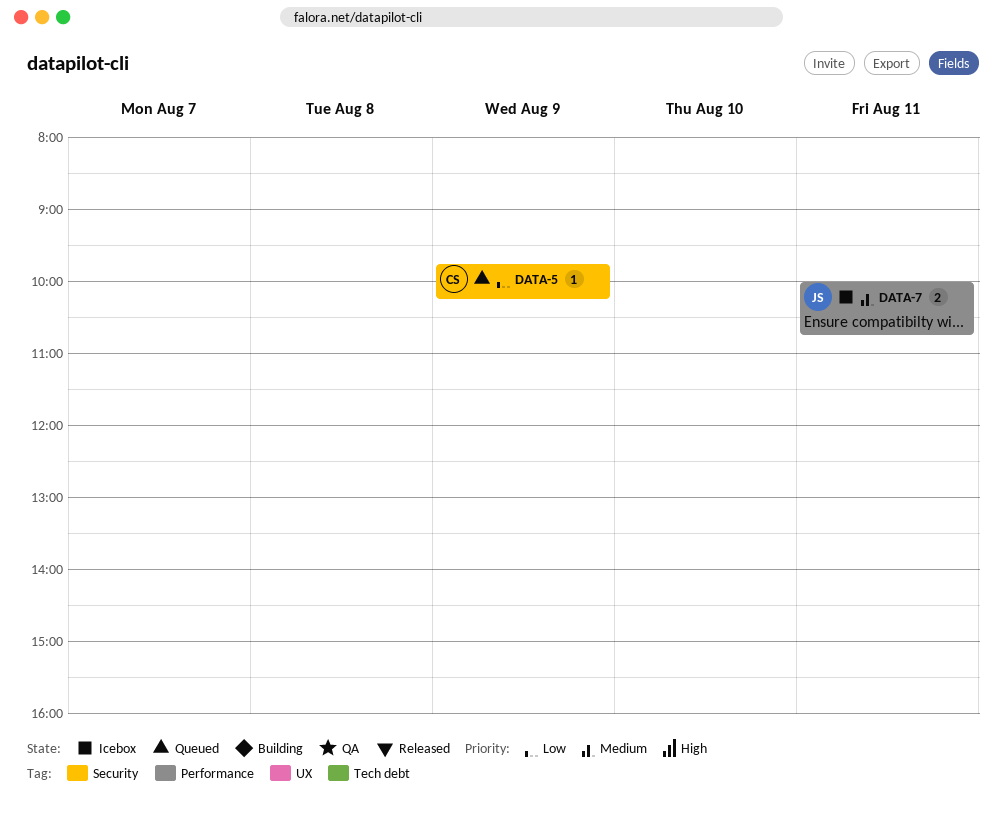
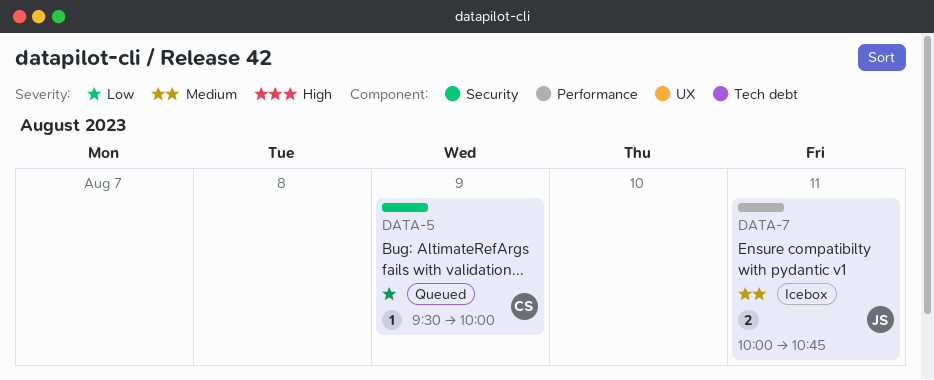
DATA-5, begins: 09:45 -> 09:30
DATA-5, ends: 10:15 -> 10:00

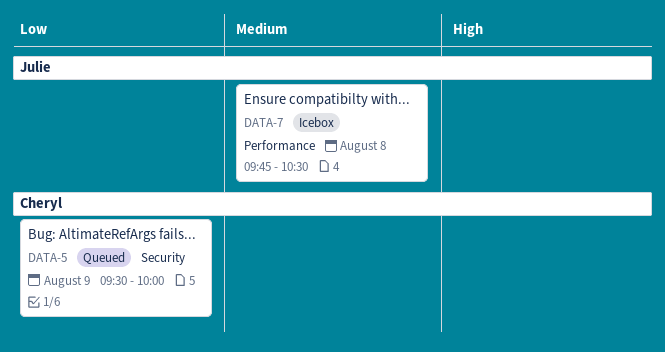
DATA-7, day: Aug 11 -> Aug 8
DATA-7, begins: 10:00 -> 09:45
DATA-7, ends: 10:45 -> 10:30

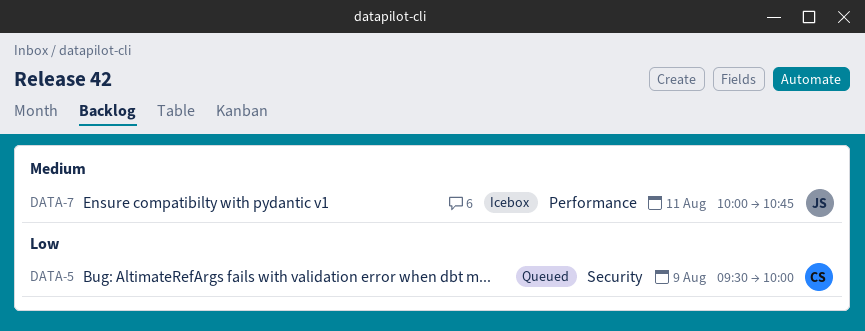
DATA-7, day: Aug 8 -> Aug 11
DATA-7, begins: 09:45 -> 10:00
DATA-7, ends: 10:30 -> 10:45

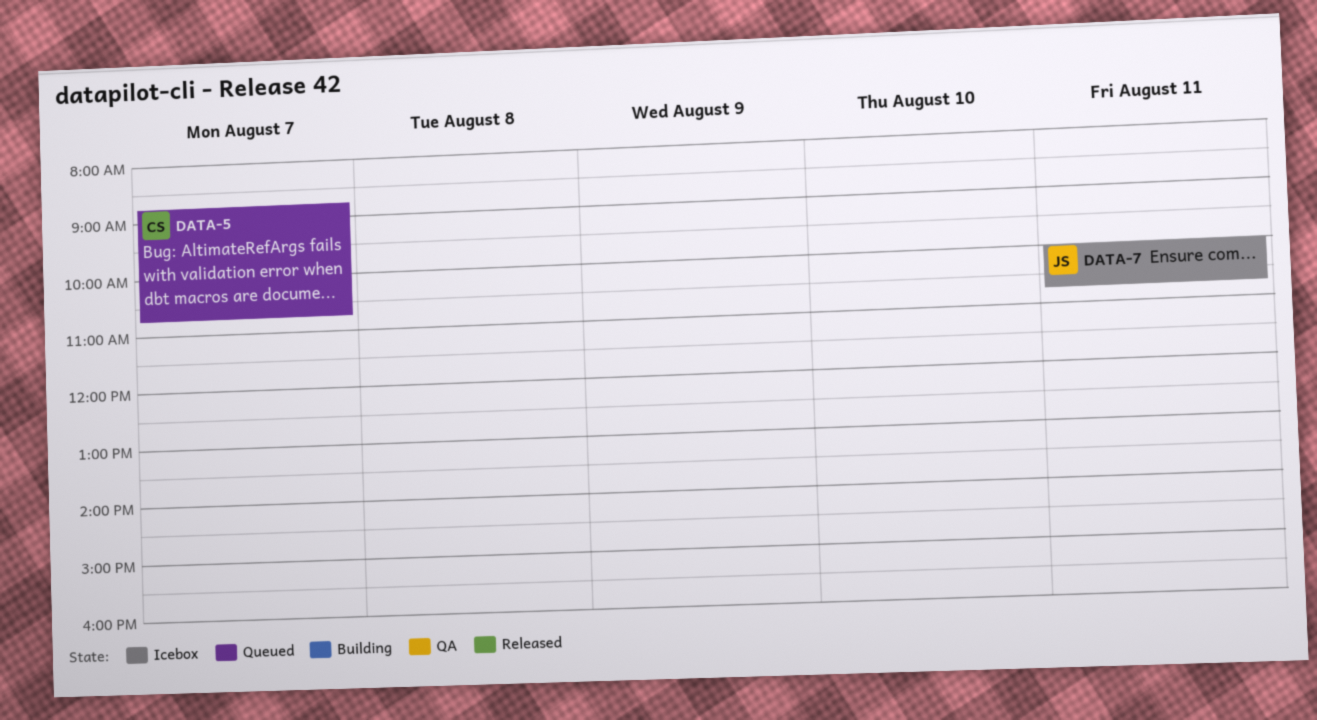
DATA-5, day: Aug 9 -> Aug 7
DATA-5, begins: 09:30 -> 08:45
DATA-5, ends: 10:00 -> 10:45

